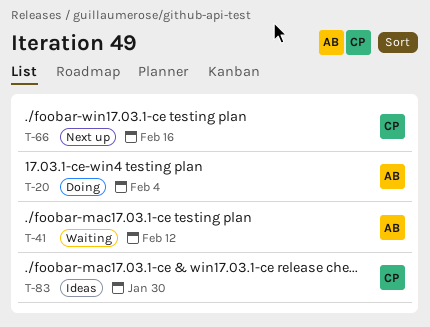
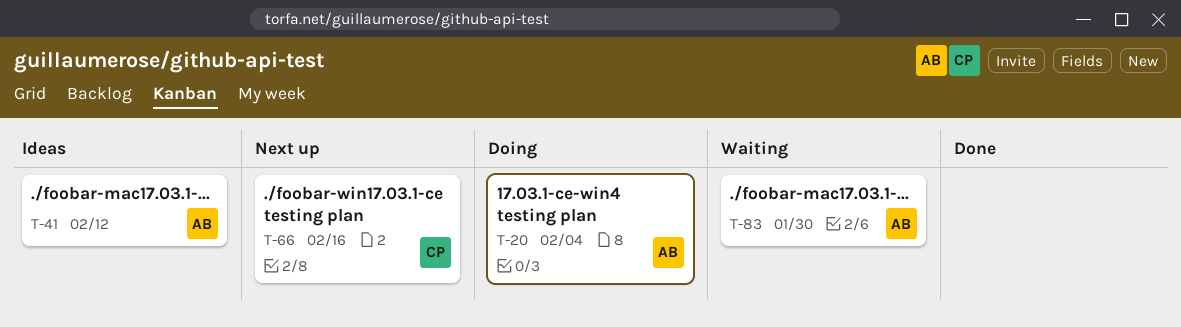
T-41, status: Waiting -> Ideas
T-83, status: Ideas -> Waiting
T-83, owner: CP -> AB

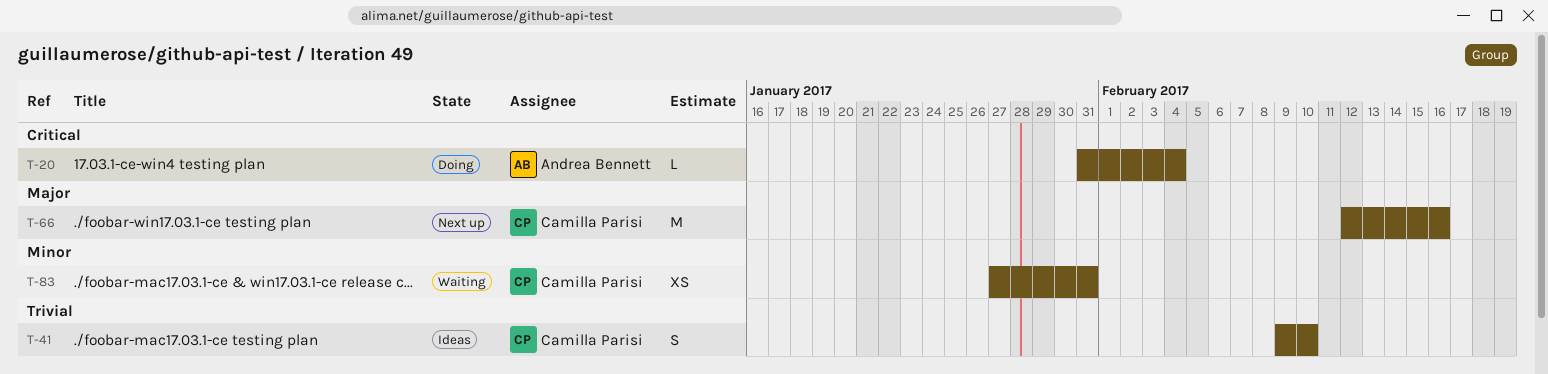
T-41, owner: Andrea Bennett -> Camilla Parisi
T-41, due: Feb 12 -> Feb 10
T-83, owner: Andrea Bennett -> Camilla Parisi
T-83, due: Jan 30 -> Jan 31

